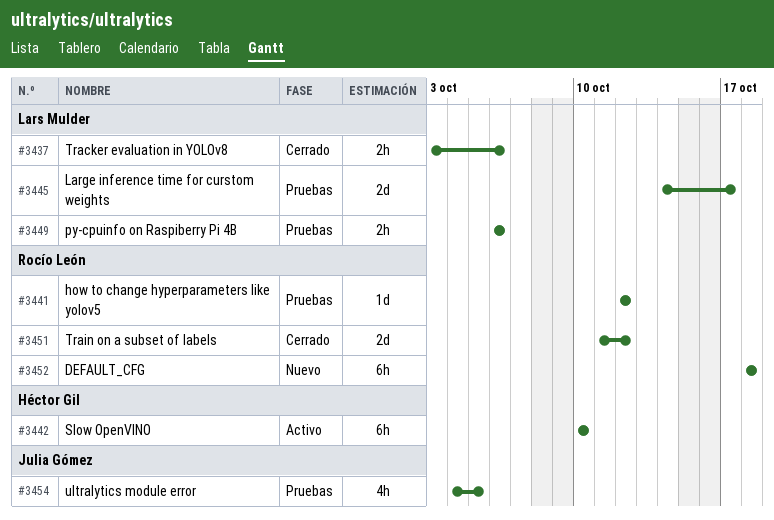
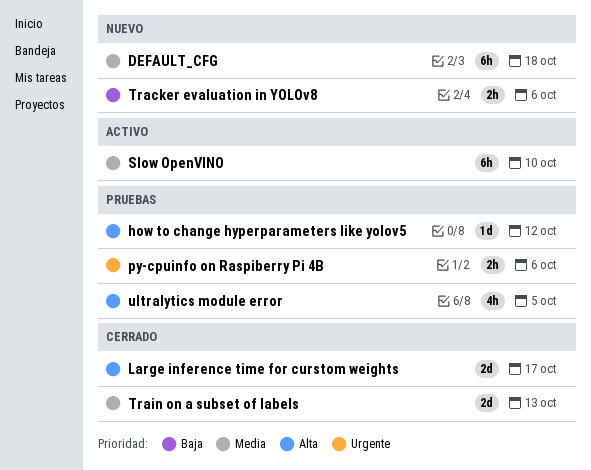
Large inference time for curstom weights, status: Pruebas -> Cerrado
Tracker evaluation in YOLOv8, status: Cerrado -> Nuevo
Train on a subset of labels, due: Oct 12 -> Oct 13

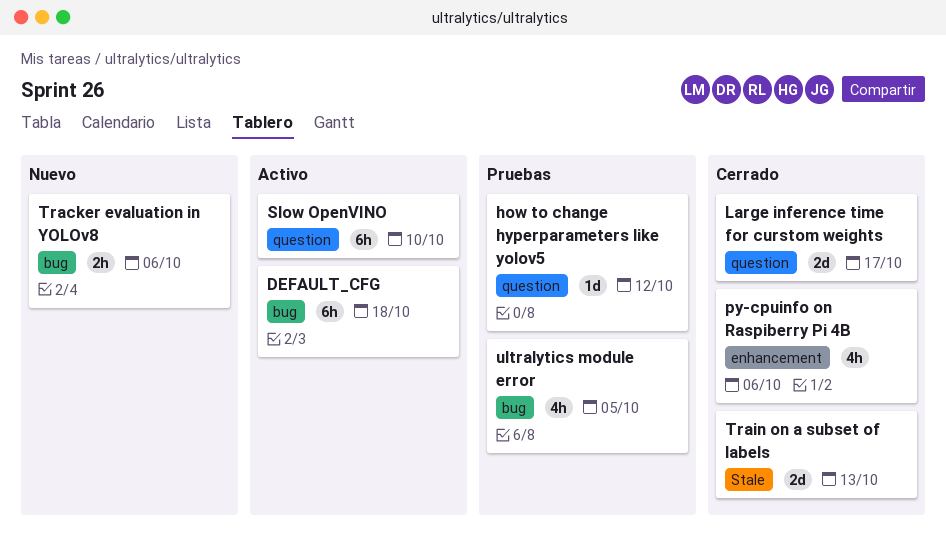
DEFAULT_CFG, status: Nuevo -> Activo
py-cpuinfo on Raspiberry Pi 4B, status: Pruebas -> Cerrado
py-cpuinfo on Raspiberry Pi 4B, estimate: 2h -> 4h

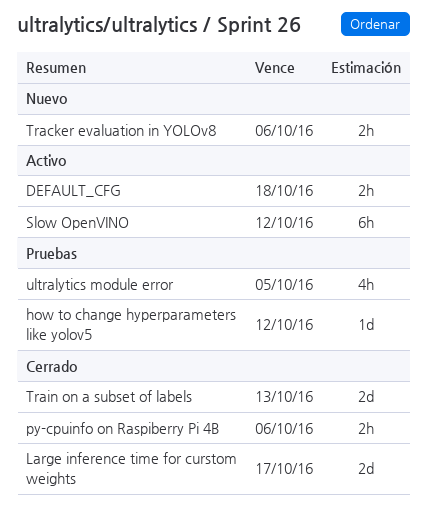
DEFAULT_CFG, estimate: 6h -> 2h
py-cpuinfo on Raspiberry Pi 4B, estimate: 4h -> 2h
Slow OpenVINO, due: Oct 10 -> Oct 12

